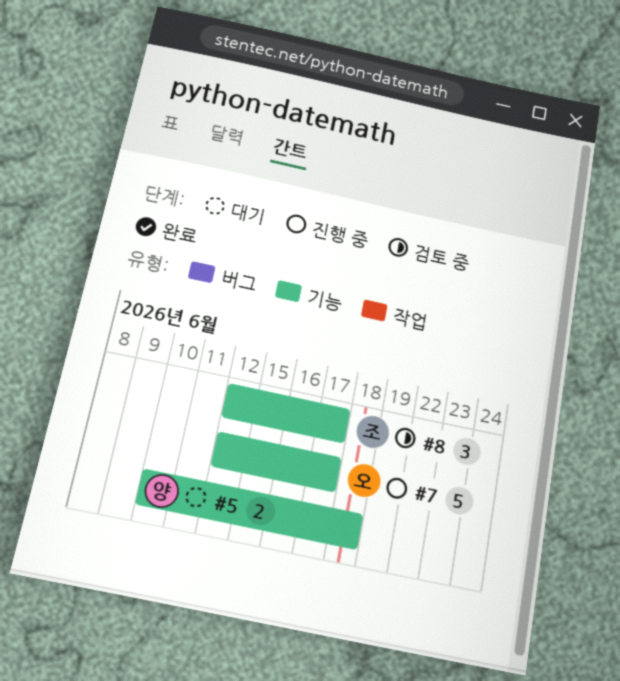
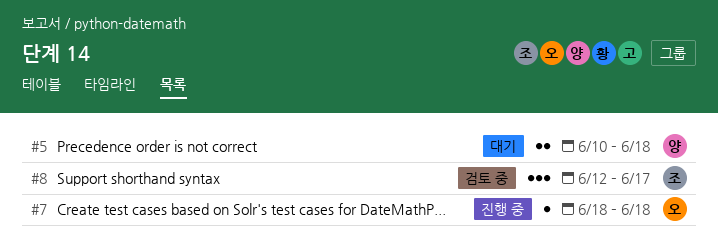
#7, estimate: 5 -> 1
#7, start: Jun 12 -> Jun 18
#7, due: Jun 17 -> Jun 18

